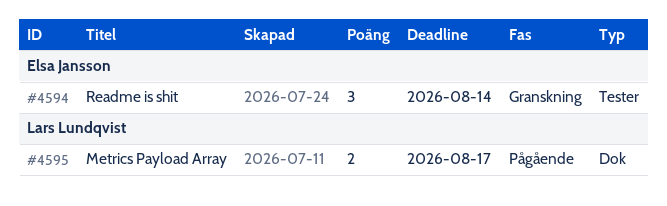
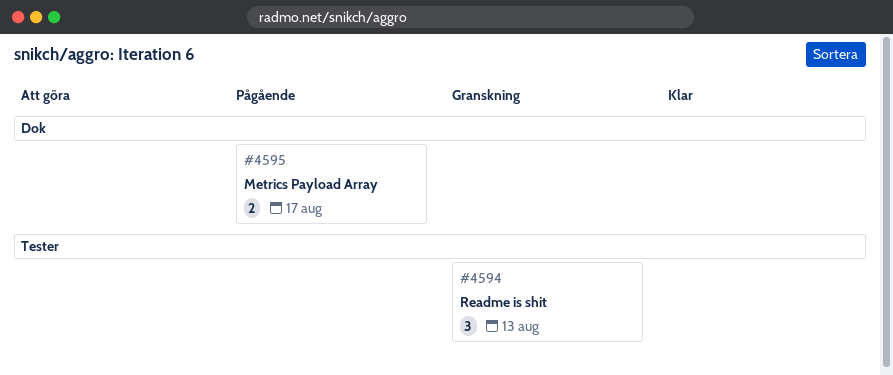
#4594, due: Aug 14 -> Aug 13

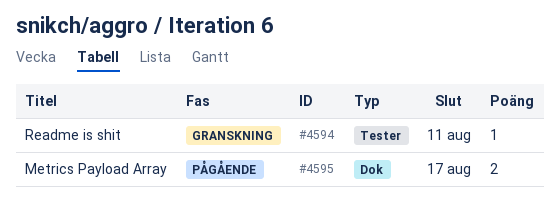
#4594, estimate: 3 -> 1
#4594, due: Aug 13 -> Aug 11

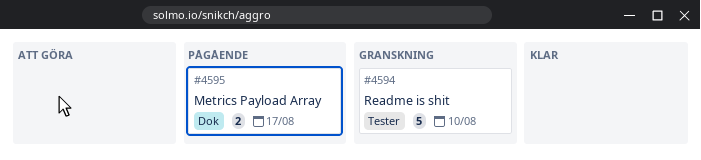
#4594, estimate: 1 -> 5
#4594, due: Aug 11 -> Aug 10

